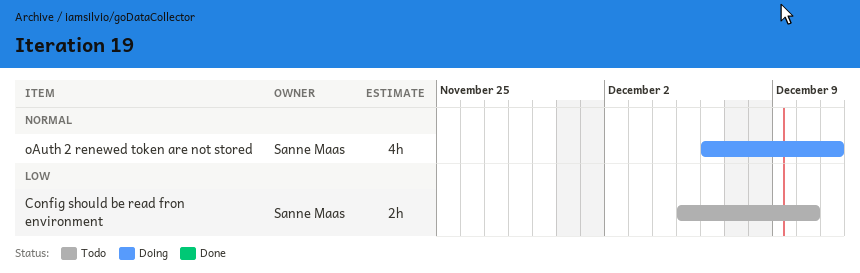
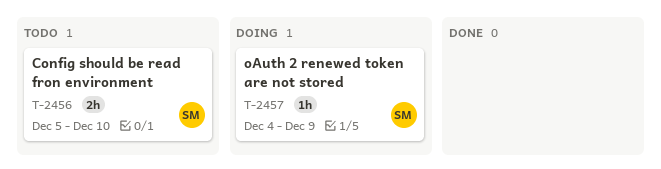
oAuth 2 renewed token are not stored, estimate: 4h -> 1h
oAuth 2 renewed token are not stored, start: Dec 6 -> Dec 4
oAuth 2 renewed token are not stored, due: Dec 11 -> Dec 9

